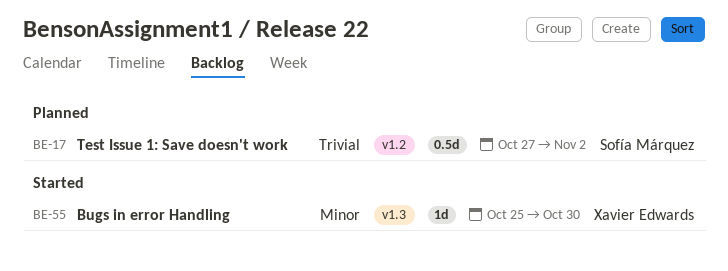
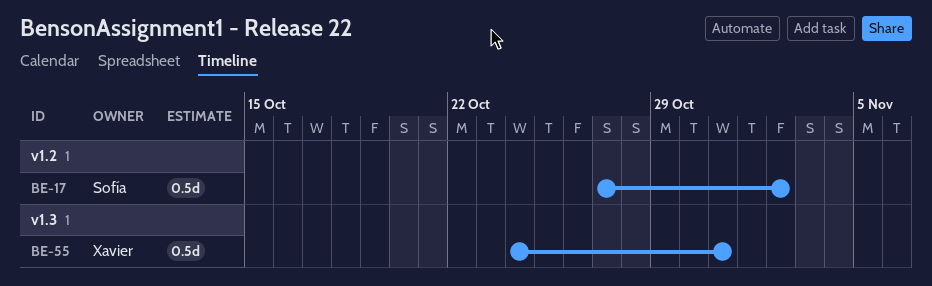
BE-55, estimate: 1d -> 0.5d
BE-55, start: Oct 25 -> Oct 24
BE-55, due: Oct 30 -> Oct 31

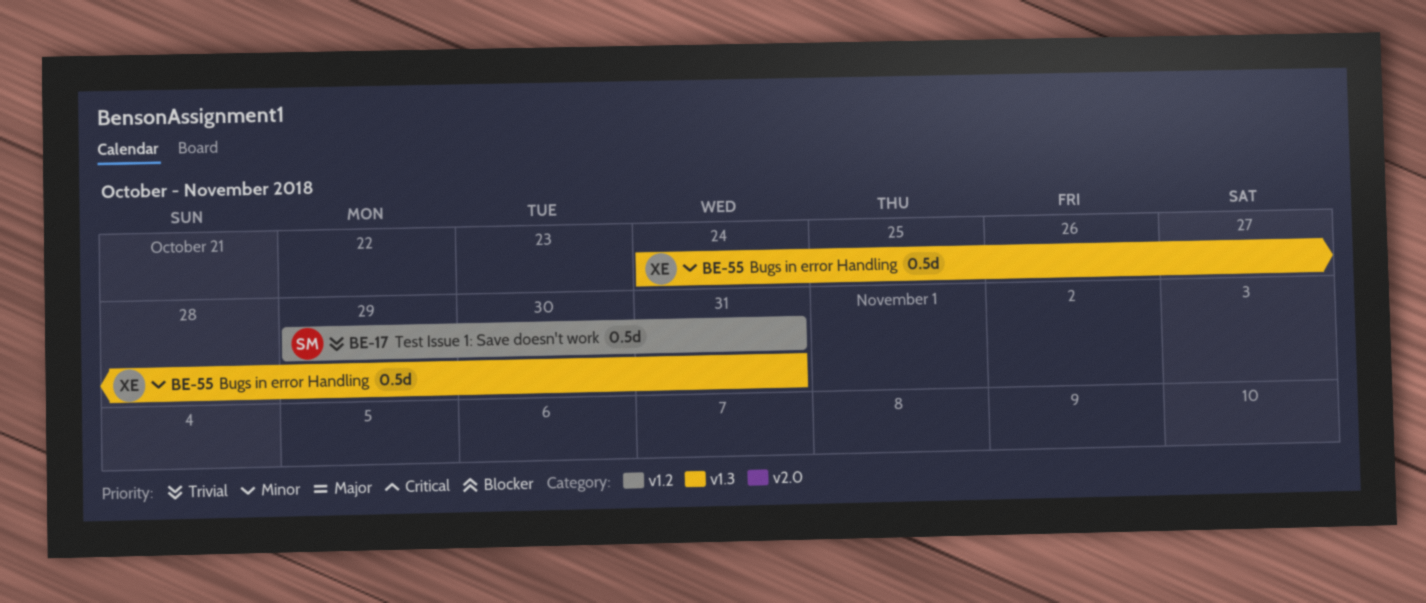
BE-17, start: Oct 27 -> Oct 29
BE-17, due: Nov 2 -> Oct 31

